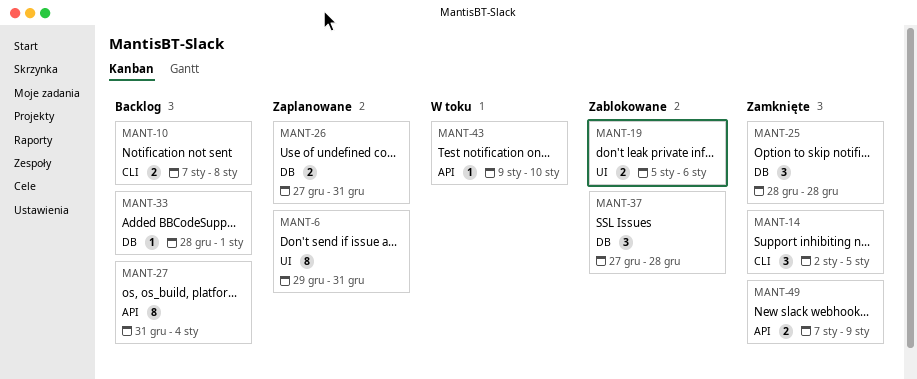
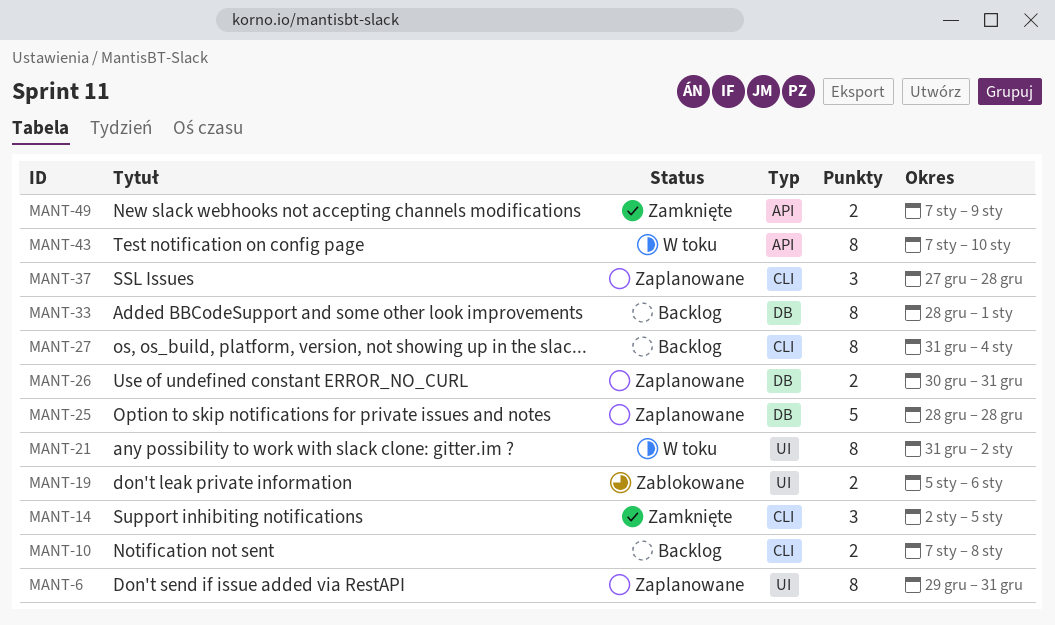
MANT-21: none -> present
MANT-25, status: Zamknięte -> Zaplanowane
MANT-25, estimate: 3 -> 5
MANT-26, start: Dec 27 -> Dec 30
MANT-27, label: API -> CLI
MANT-33, estimate: 1 -> 8
MANT-37, status: Zablokowane -> Zaplanowane
MANT-37, label: DB -> CLI
MANT-43, estimate: 1 -> 8
MANT-43, start: Jan 9 -> Jan 7

